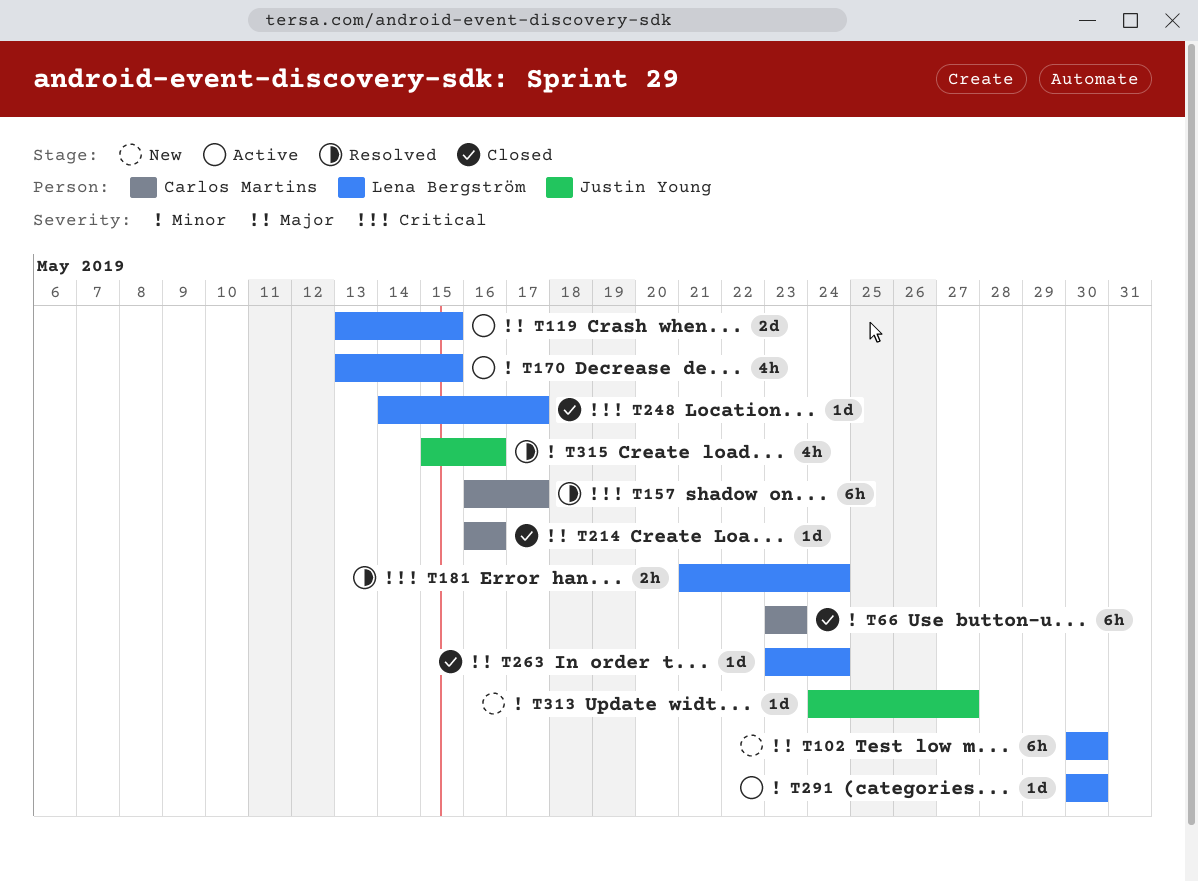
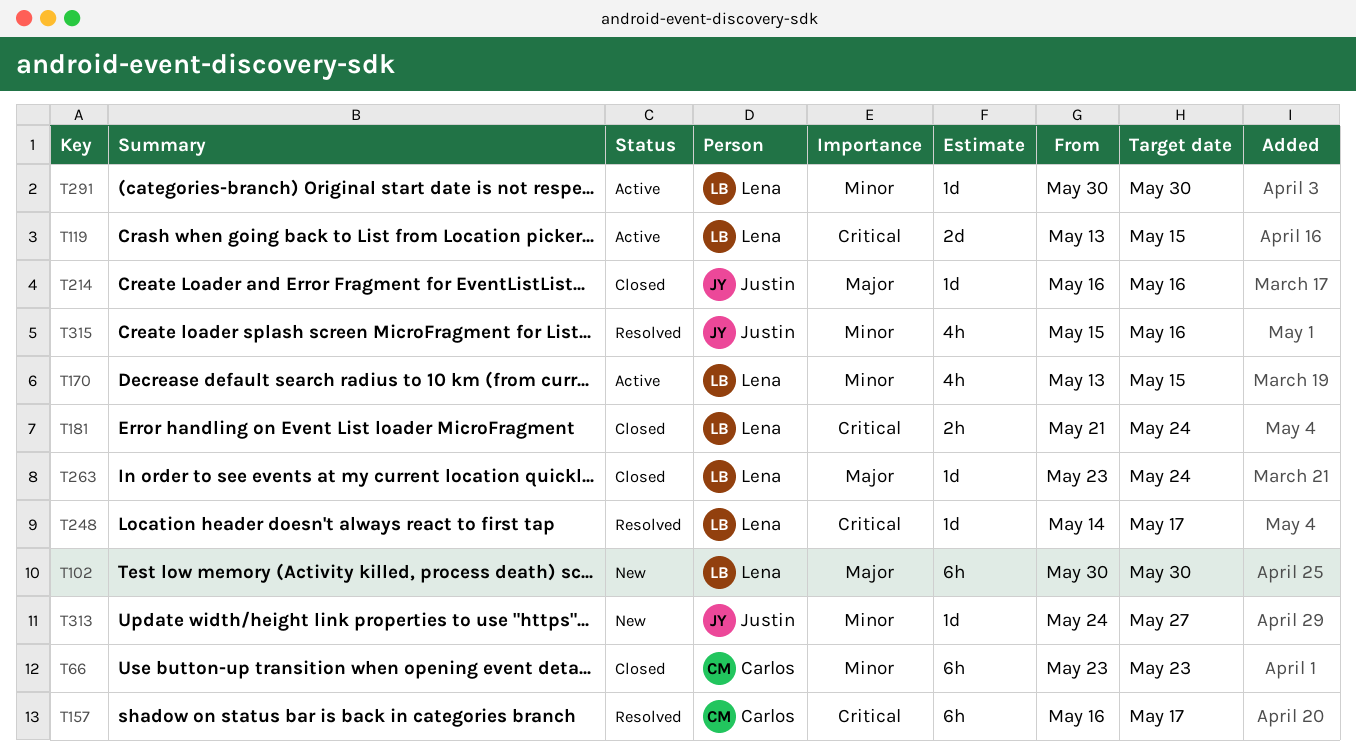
T119, priority: Major -> Critical
T181, status: Resolved -> Closed
T214, owner: Carlos Martins -> Justin Young
T248, status: Closed -> Resolved

